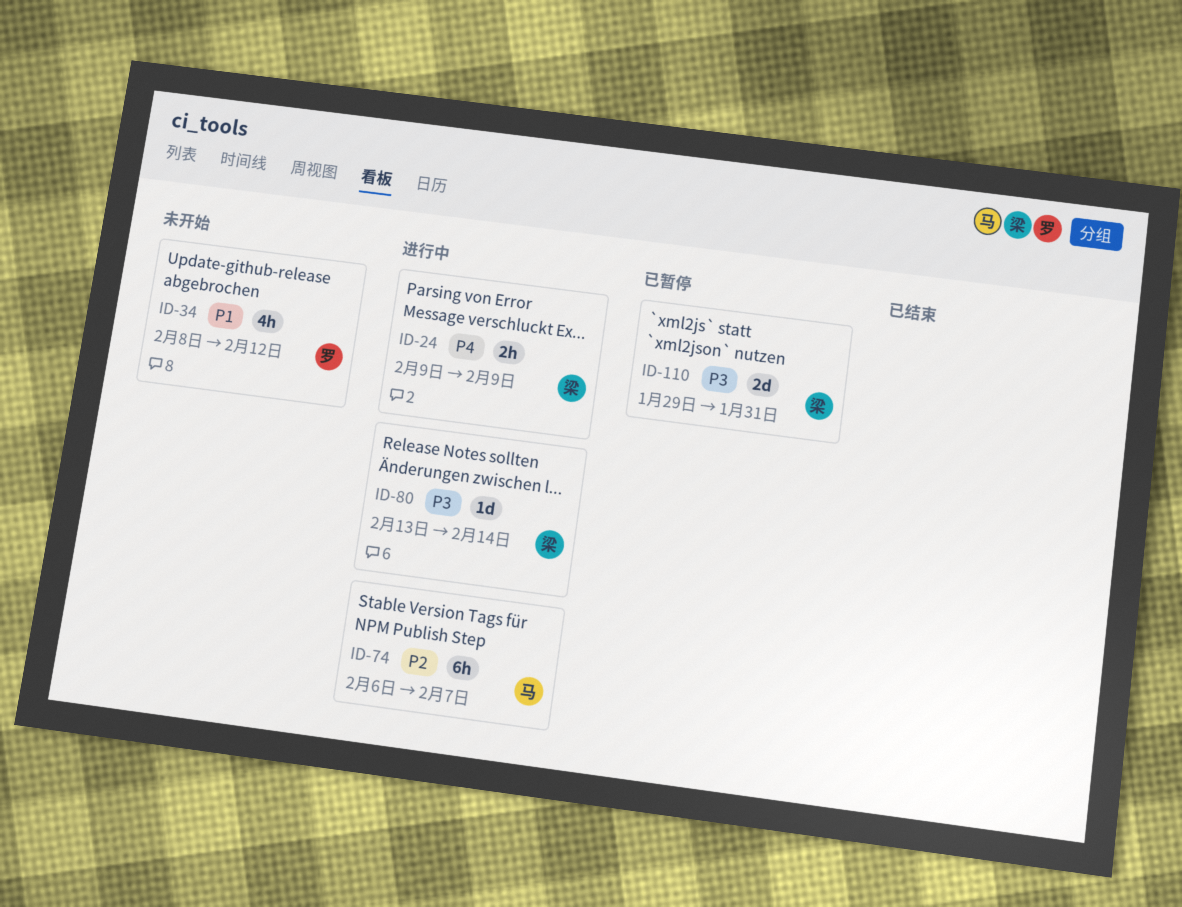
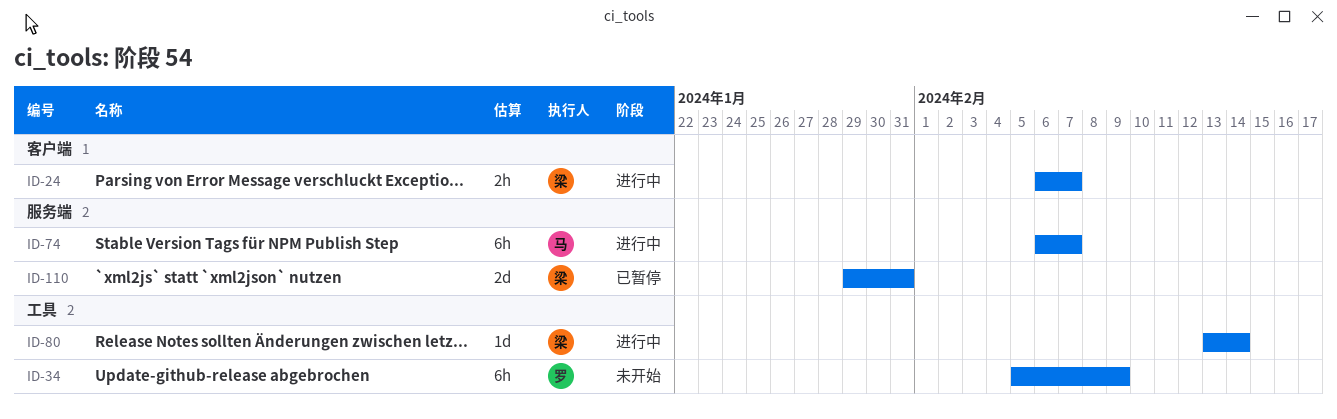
ID-24, start: Feb 9 -> Feb 6
ID-24, due: Feb 9 -> Feb 7
ID-34, estimate: 4h -> 6h
ID-34, start: Feb 8 -> Feb 5
ID-34, due: Feb 12 -> Feb 9

